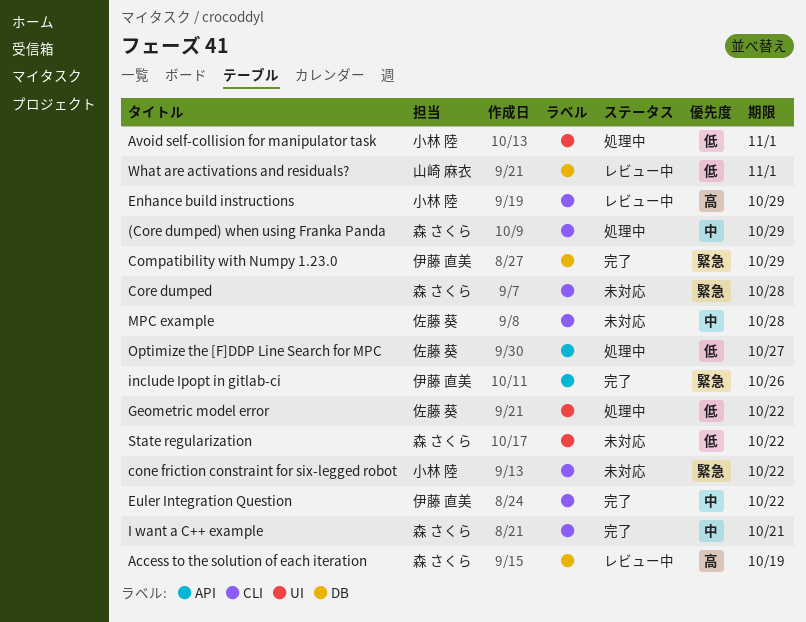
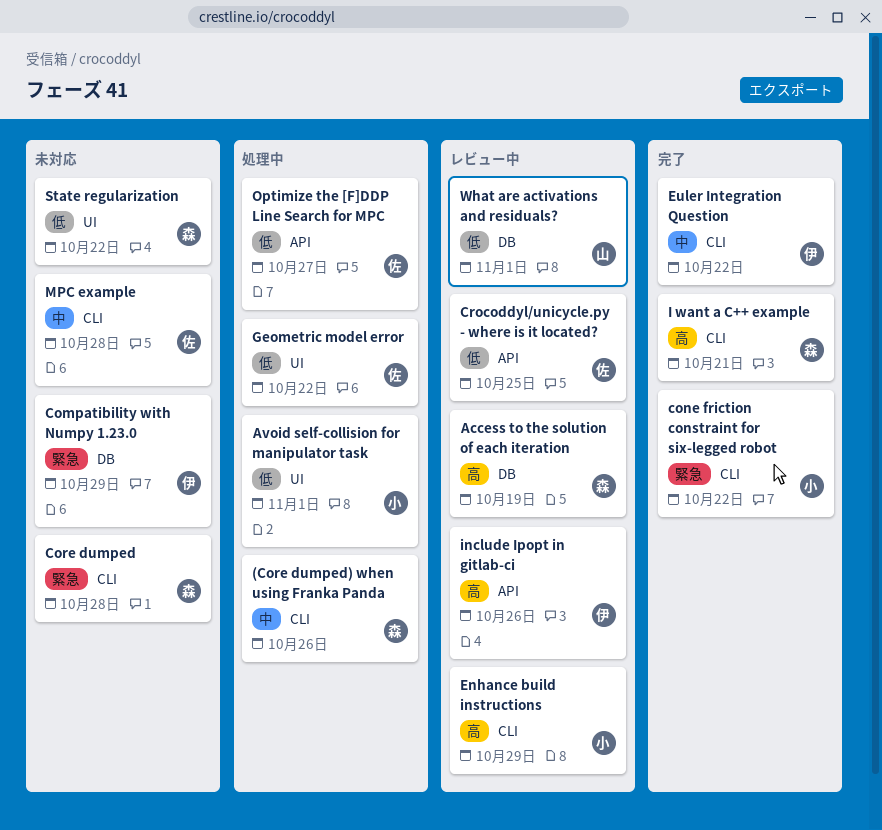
(Core dumped) when using Franka Panda, due: Oct 29 -> Oct 26
Compatibility with Numpy 1.23.0, status: 完了 -> 未対応
cone friction constraint for six-legged robot, status: 未対応 -> 完了
Crocoddyl/unicycle.py - where is it located?: none -> present
I want a C++ example, priority: 中 -> 高
include Ipopt in gitlab-ci, status: 完了 -> レビュー中
include Ipopt in gitlab-ci, priority: 緊急 -> 高

